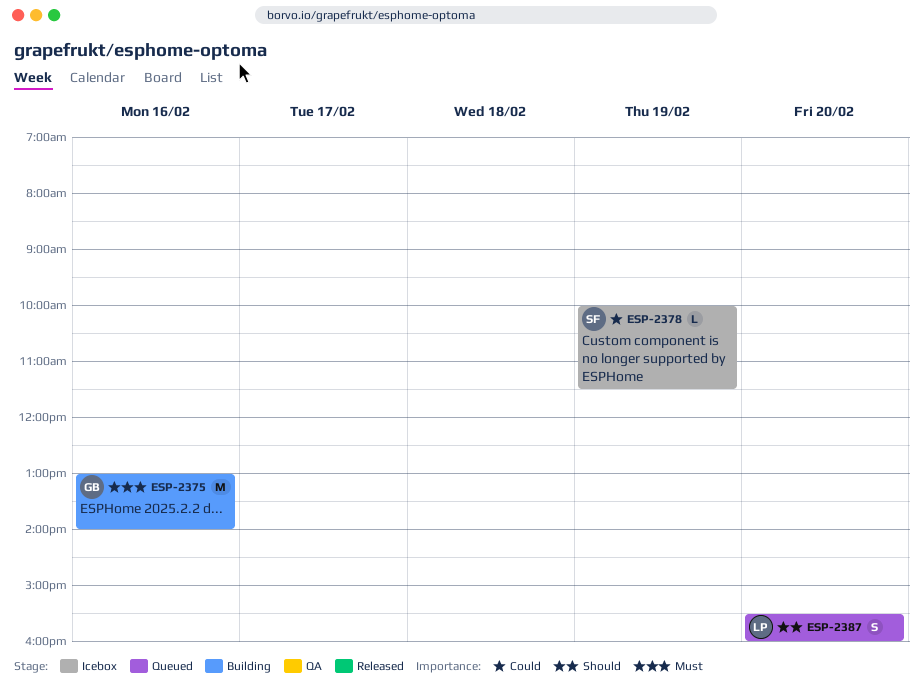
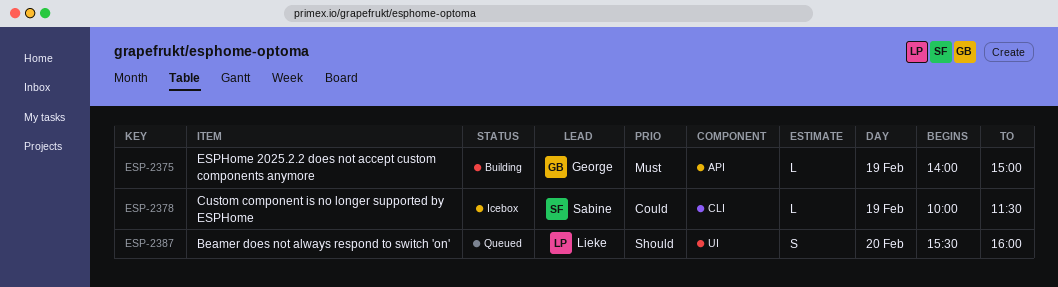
ESP-2375, estimate: M -> L
ESP-2375, day: Feb 16 -> Feb 19
ESP-2375, begins: 13:00 -> 14:00
ESP-2375, ends: 14:00 -> 15:00

